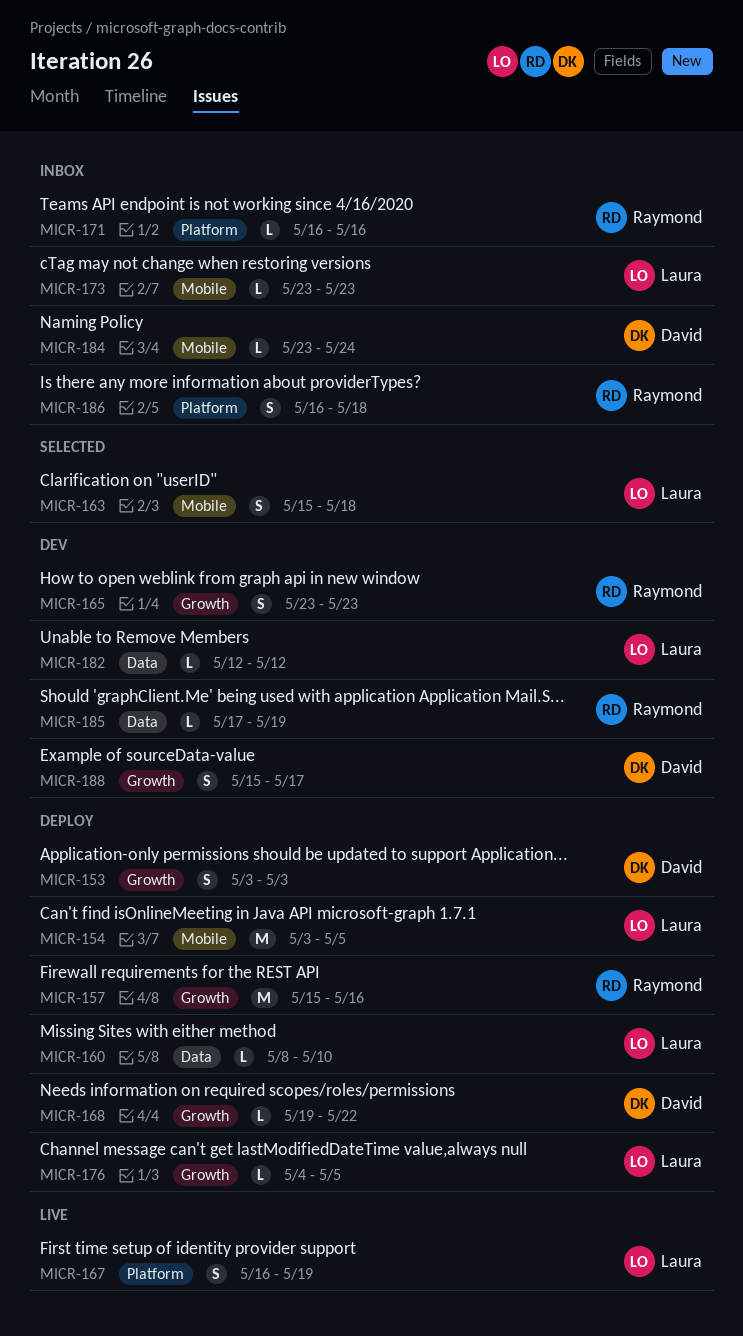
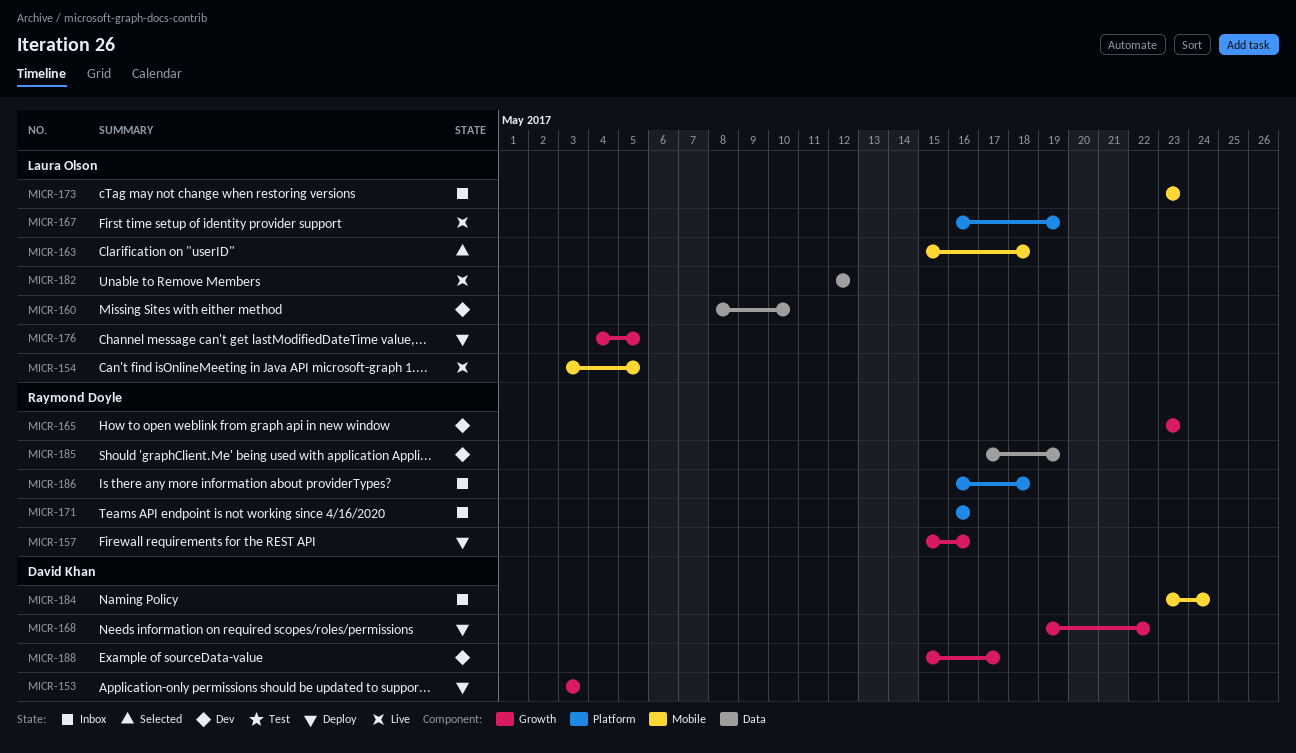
MICR-154, status: Deploy -> Live
MICR-160, status: Deploy -> Dev
MICR-182, status: Dev -> Live

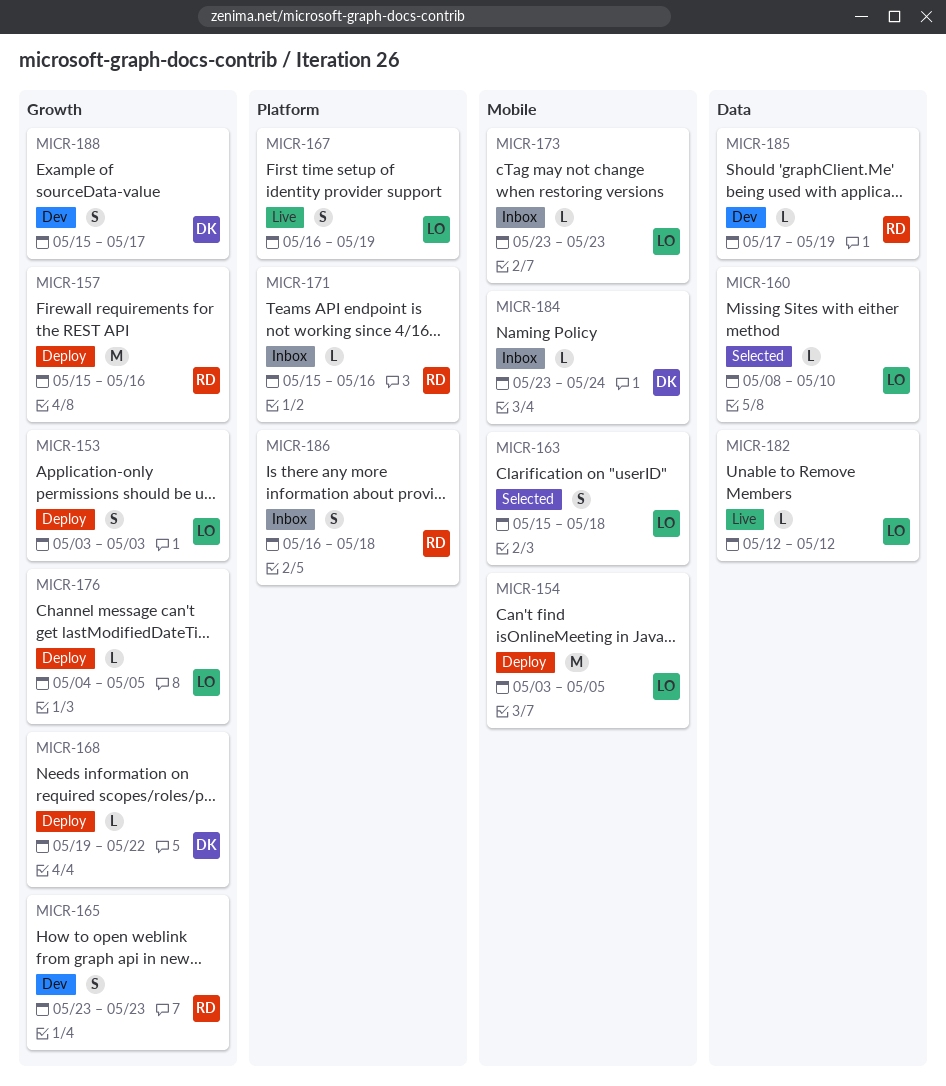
MICR-153, owner: David Khan -> Laura Olson
MICR-154, status: Live -> Deploy
MICR-160, status: Dev -> Selected
MICR-171, start: May 16 -> May 15

